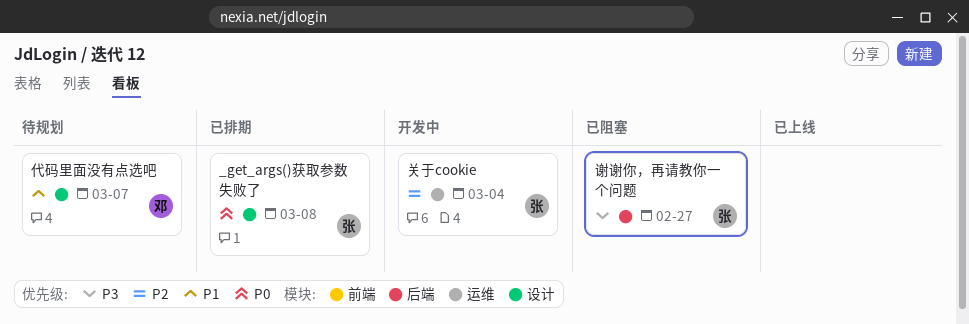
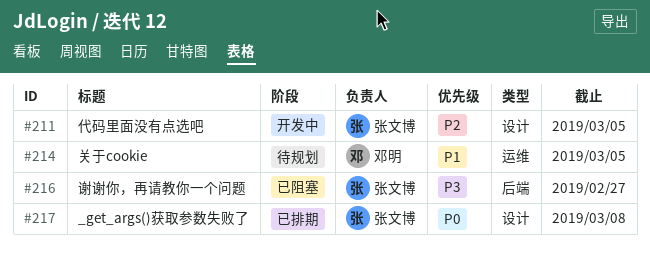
代码里面没有点选吧, status: 待规划 -> 开发中
代码里面没有点选吧, owner: 邓明 -> 张文博
代码里面没有点选吧, priority: P1 -> P2
代码里面没有点选吧, due: Mar 7 -> Mar 5
关于cookie, status: 开发中 -> 待规划
关于cookie, owner: 张文博 -> 邓明
关于cookie, priority: P2 -> P1
关于cookie, due: Mar 4 -> Mar 5

